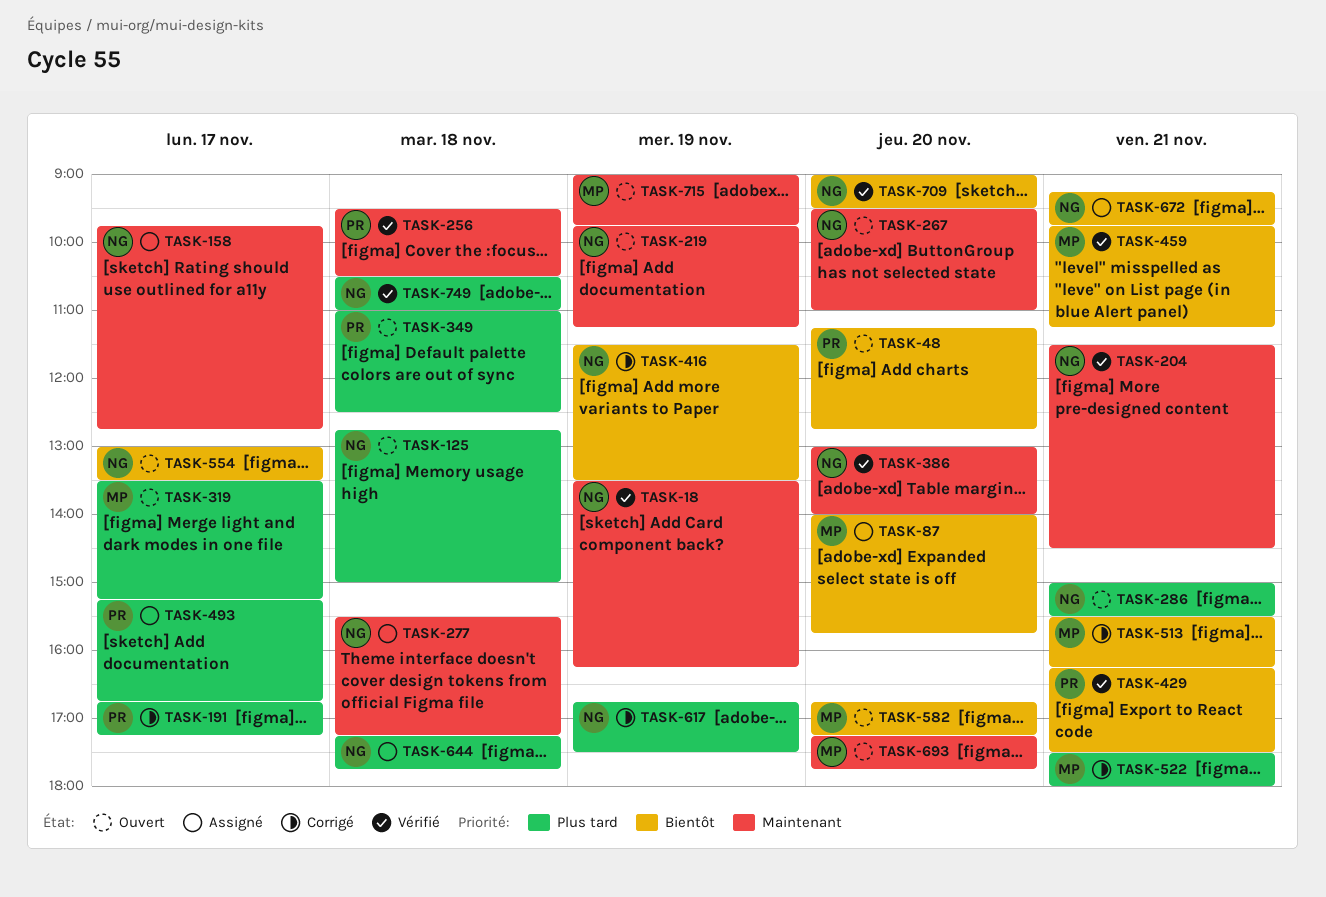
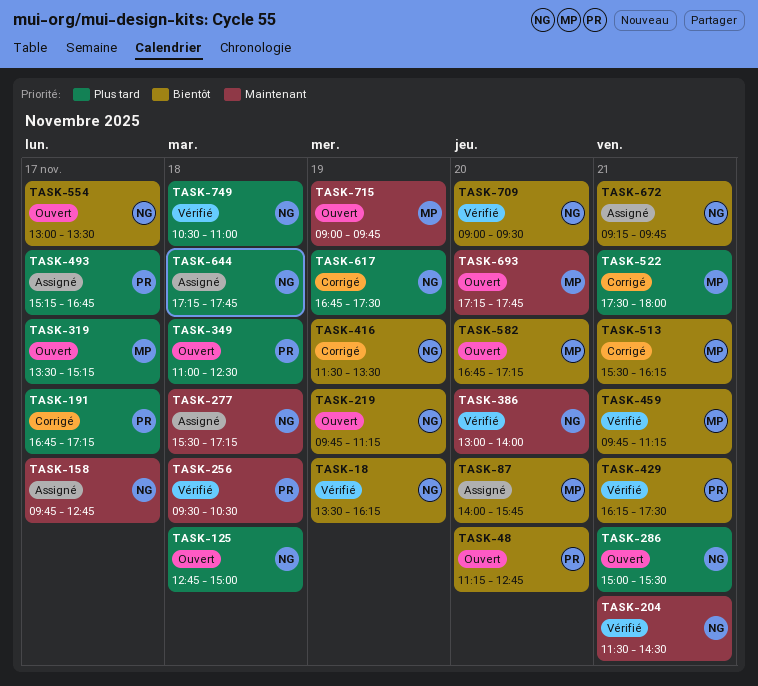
TASK-18, priority: Maintenant -> Bientôt
TASK-219, priority: Maintenant -> Bientôt
TASK-267: present -> none

